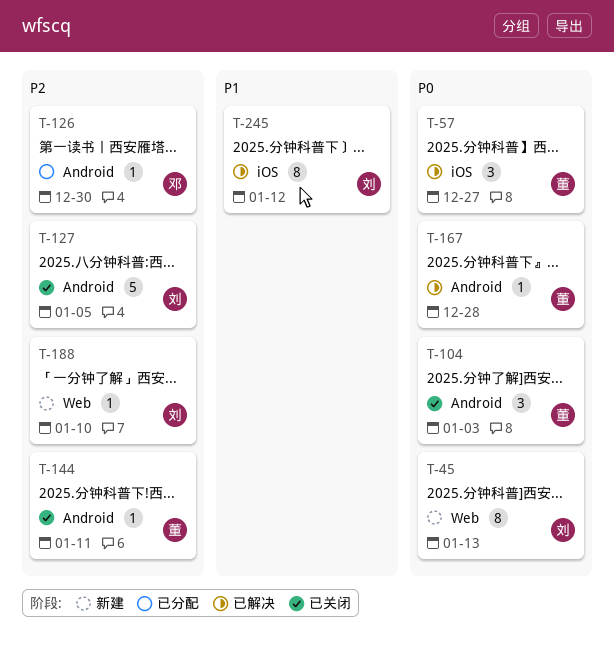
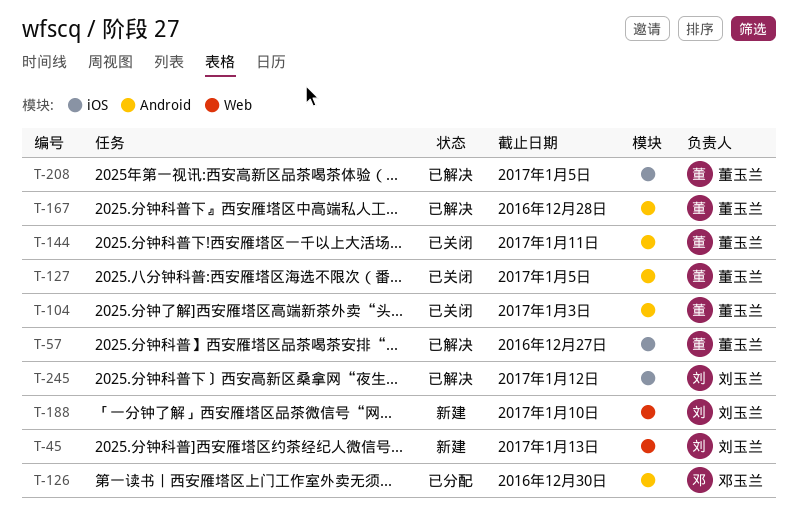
T-127, owner: 刘玉兰 -> 董玉兰
T-208: none -> present

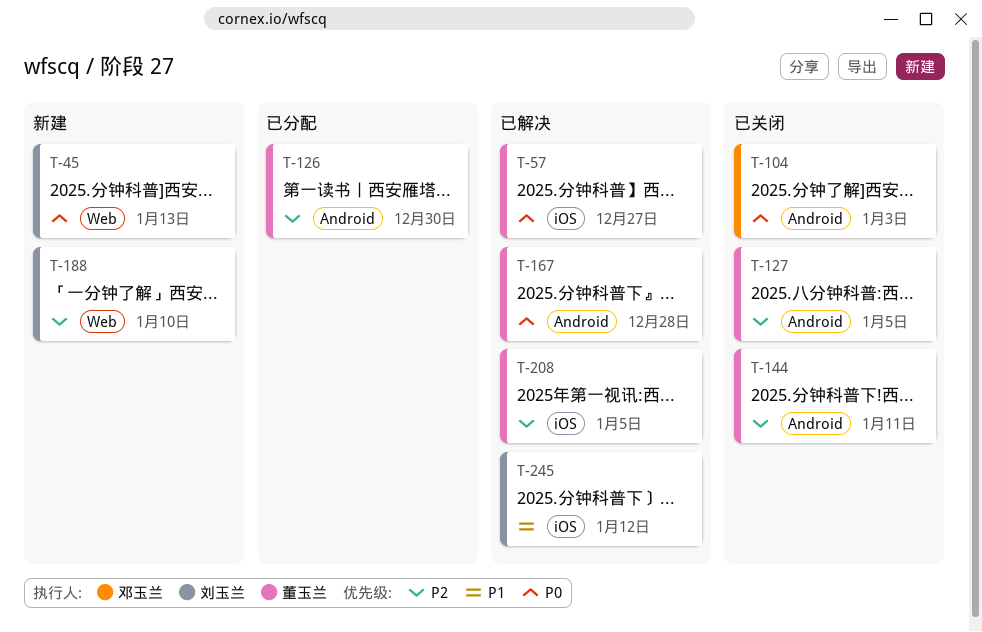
T-104, owner: 董玉兰 -> 邓玉兰
T-126, owner: 邓玉兰 -> 董玉兰

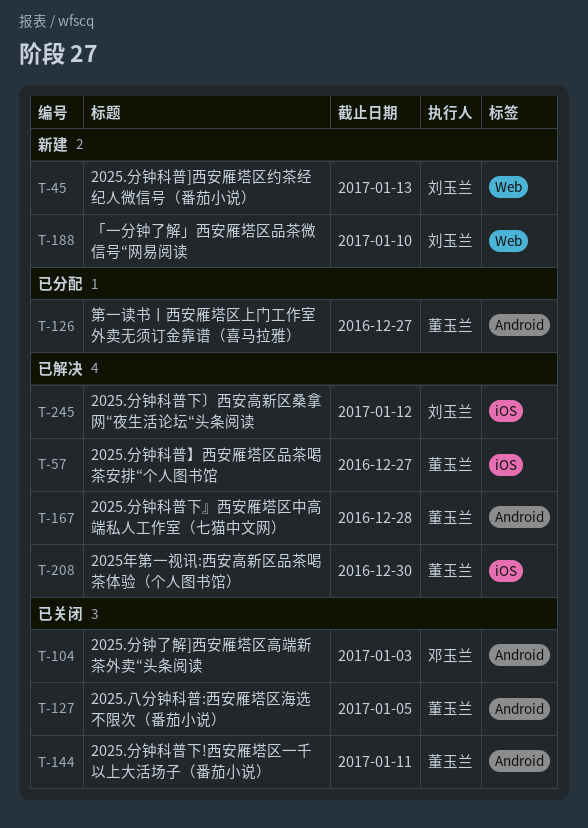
T-126, due: Dec 30 -> Dec 27
T-208, due: Jan 5 -> Dec 30

